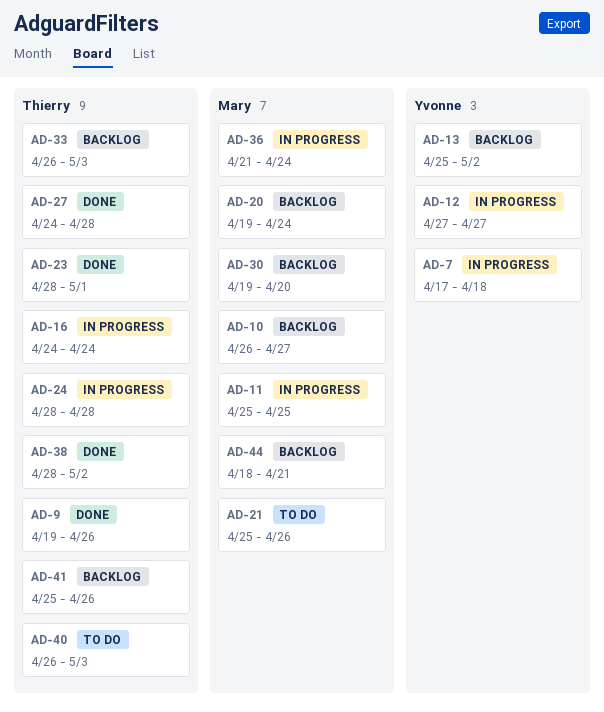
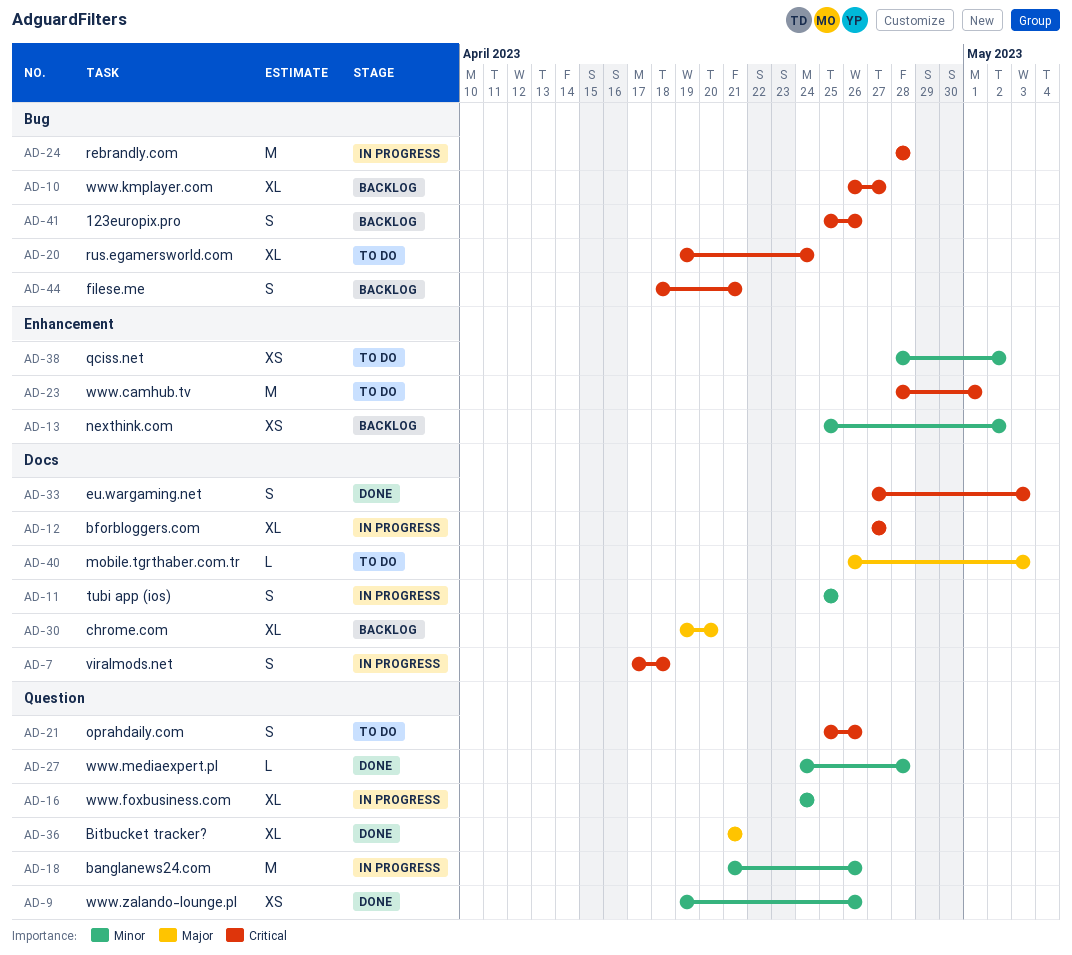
AD-18: none -> present
AD-20, status: Backlog -> To do
AD-23, status: Done -> To do
AD-33, status: Backlog -> Done
AD-33, start: Apr 26 -> Apr 27
AD-36, status: In progress -> Done
AD-36, due: Apr 24 -> Apr 21
AD-38, status: Done -> To do

